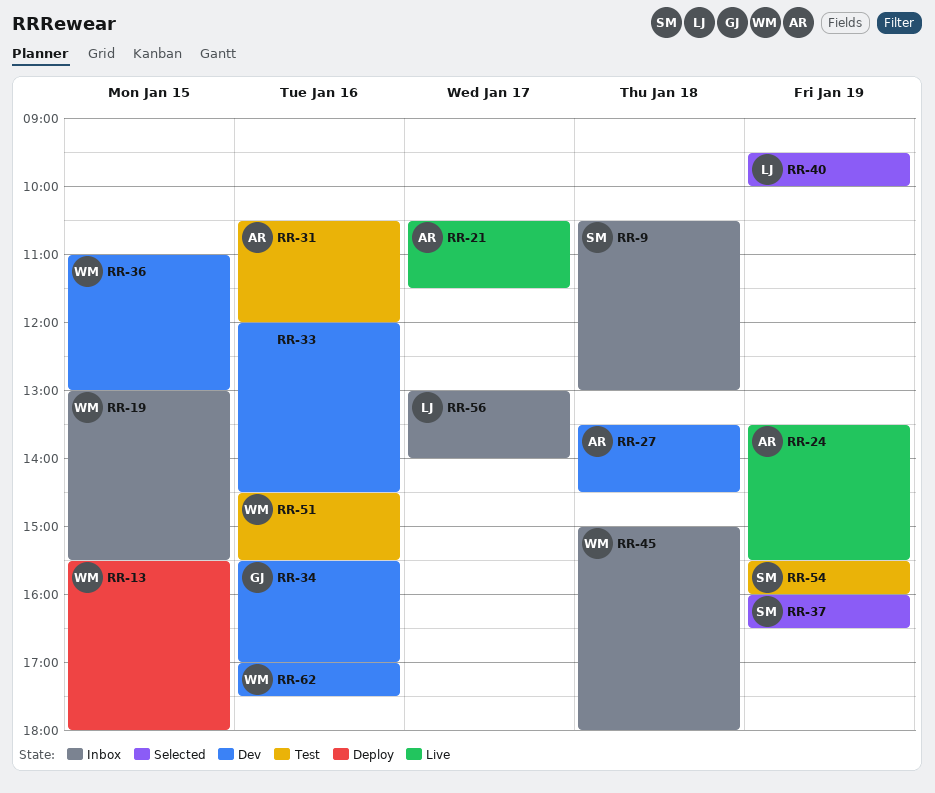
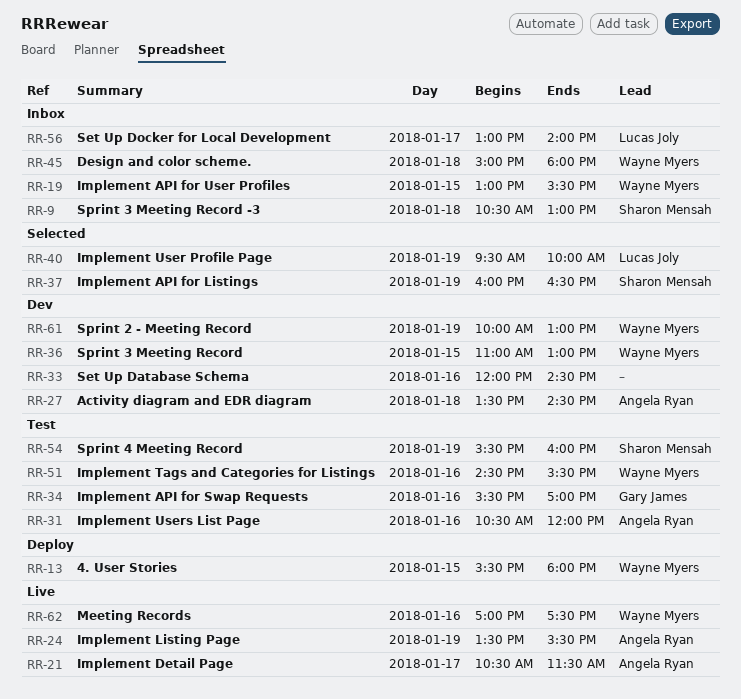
RR-34, status: Dev -> Test
RR-61: none -> present
RR-62, status: Dev -> Live

